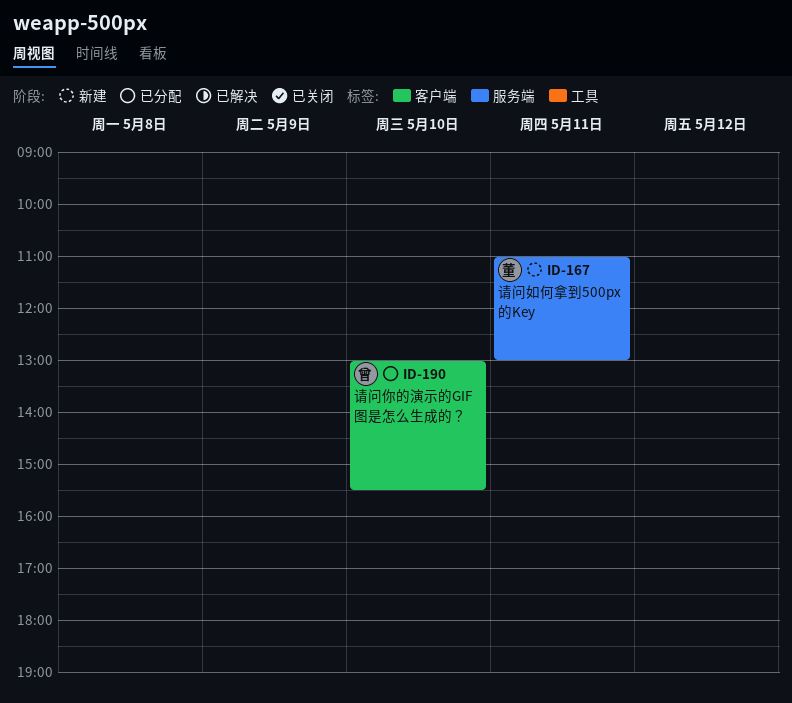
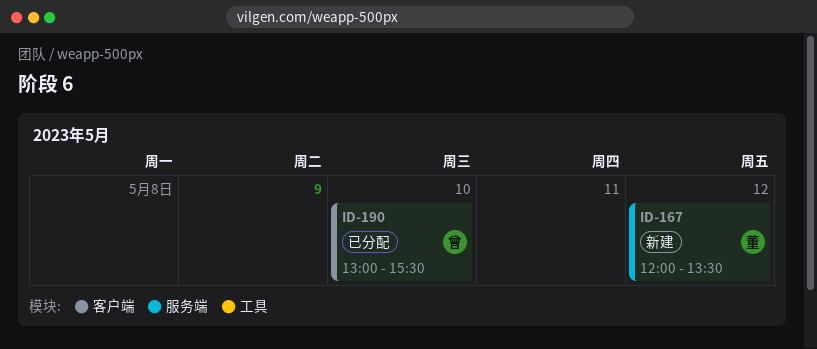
ID-167, day: May 11 -> May 12
ID-167, begins: 11:00 -> 12:00
ID-167, ends: 13:00 -> 13:30

